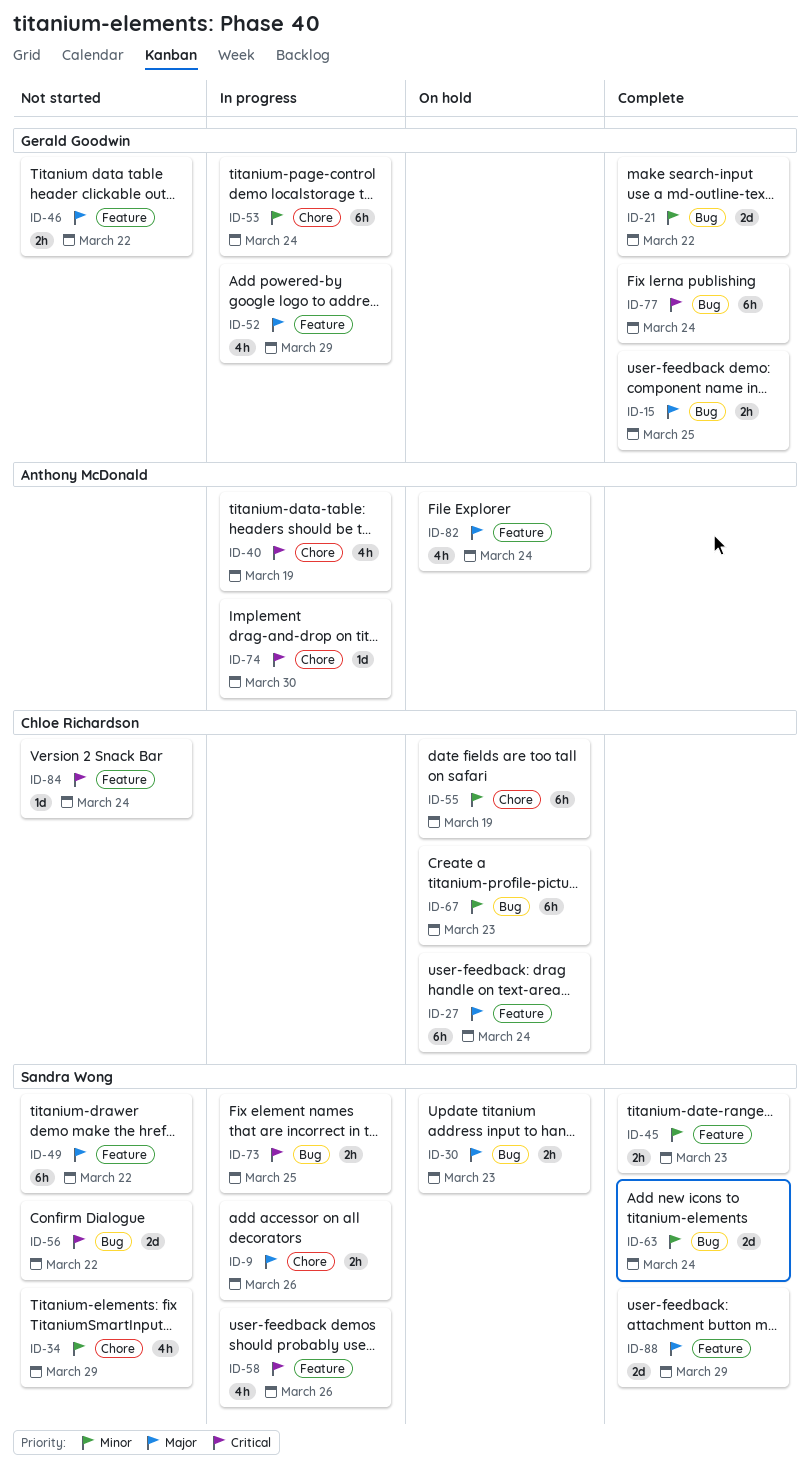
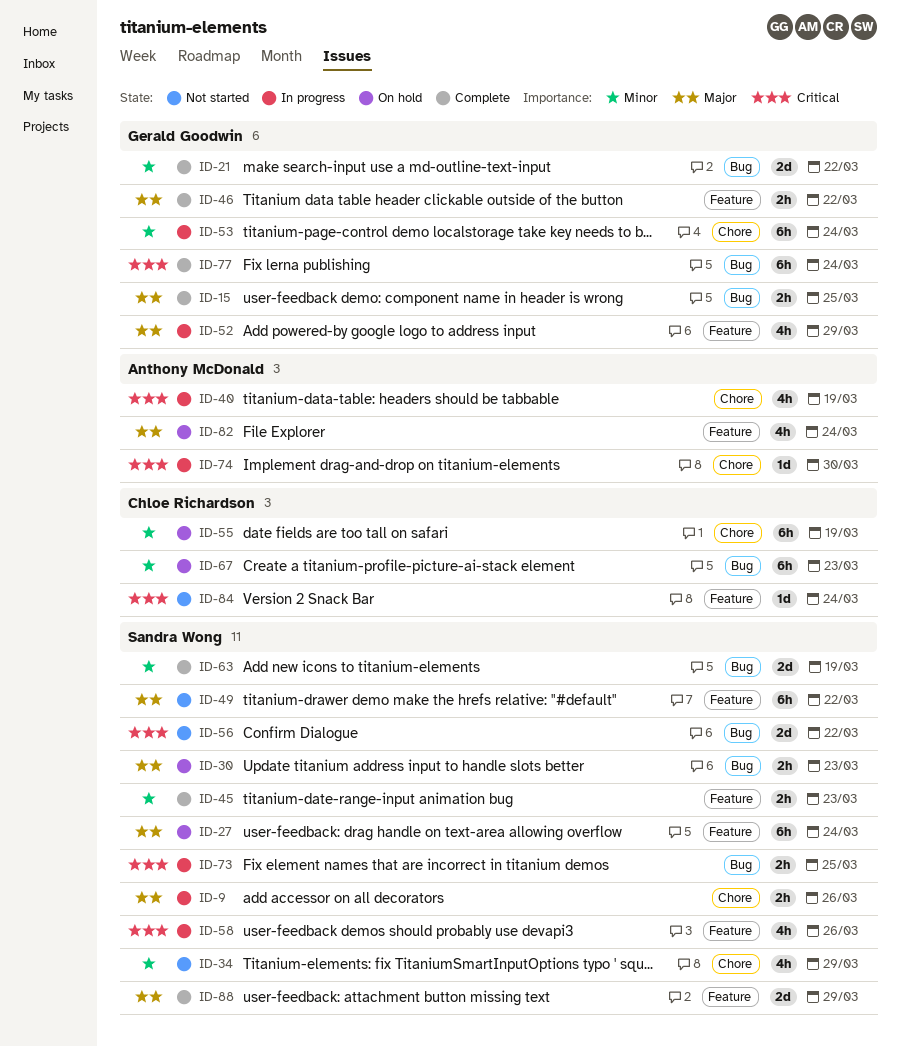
ID-27, owner: Chloe Richardson -> Sandra Wong
ID-46, status: Not started -> Complete
ID-63, due: Mar 24 -> Mar 19

